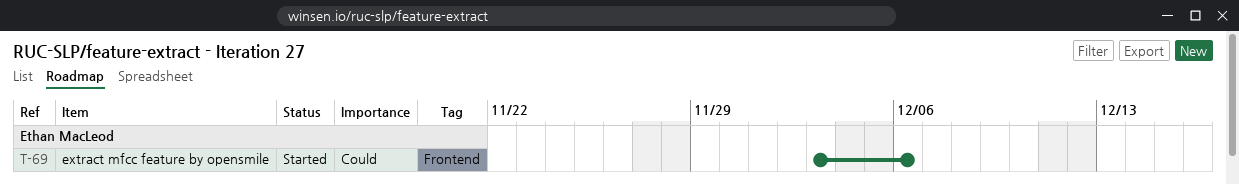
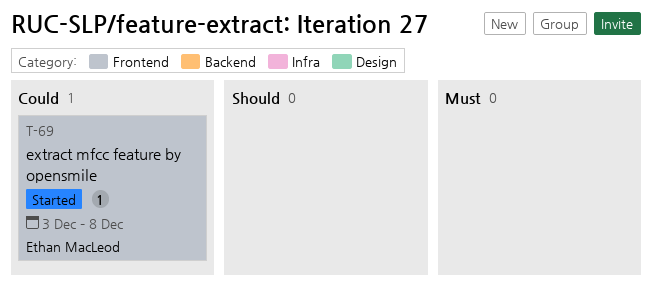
T-69, due: Dec 6 -> Dec 8

